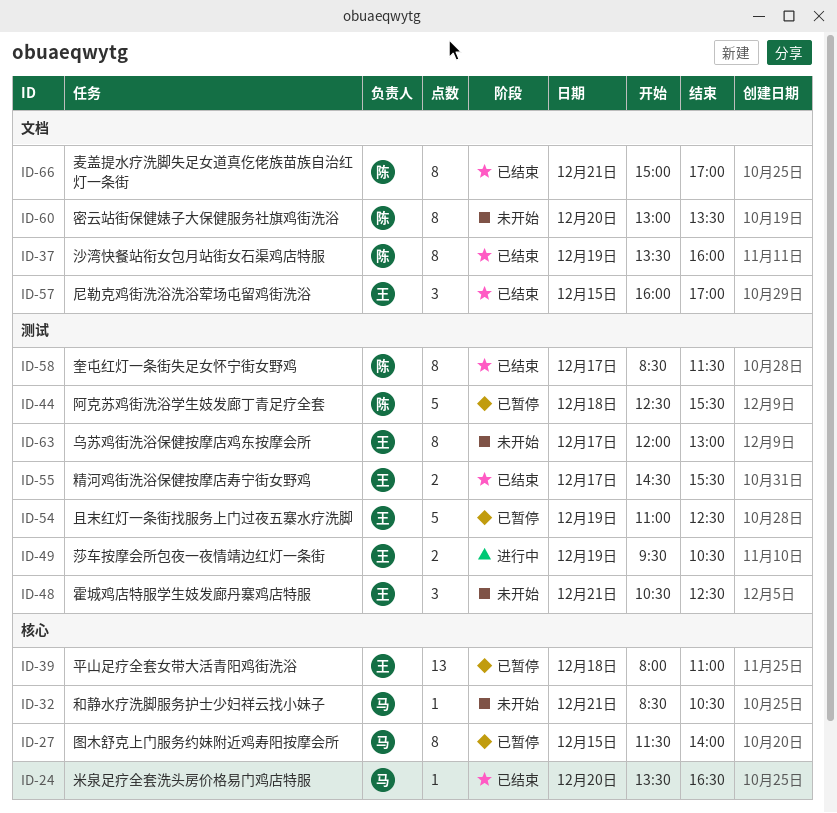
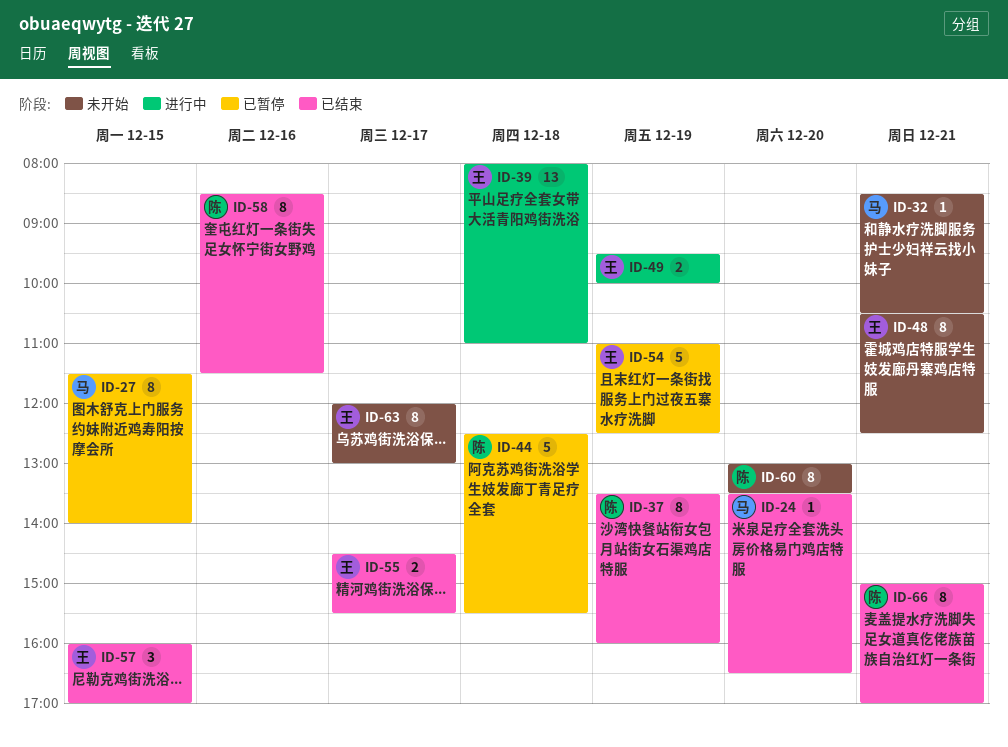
ID-39, status: 已暂停 -> 进行中
ID-48, estimate: 3 -> 8
ID-49, ends: 10:30 -> 10:00
ID-58, day: Dec 17 -> Dec 16

